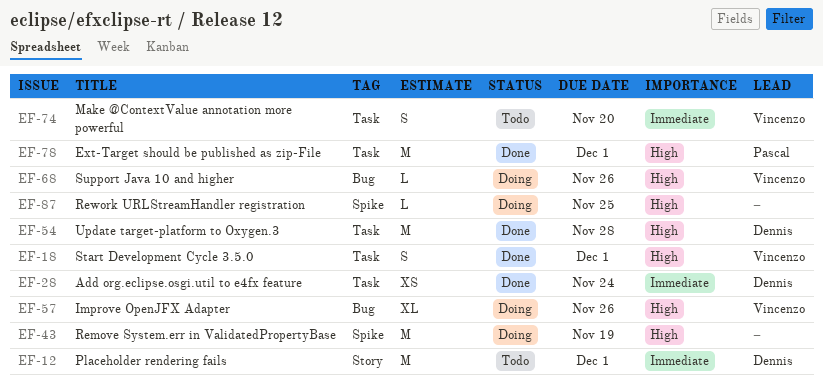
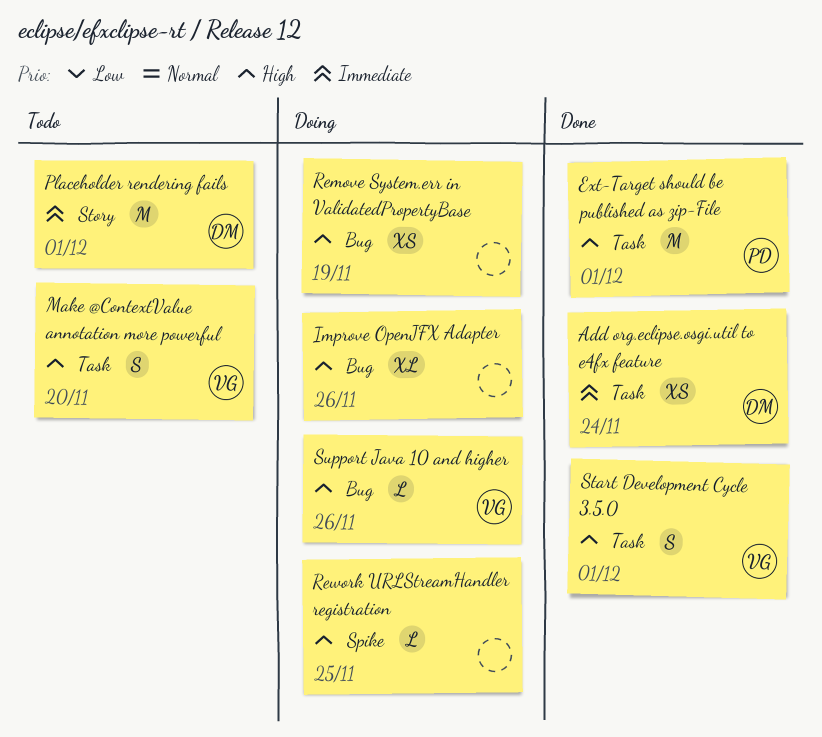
Improve OpenJFX Adapter, owner: Vincenzo -> none
Make @ContextValue annotation more powerful, priority: Immediate -> High
Remove System.err in ValidatedPropertyBase, label: Spike -> Bug
Remove System.err in ValidatedPropertyBase, estimate: M -> XS
Update target-platform to Oxygen.3: present -> none

